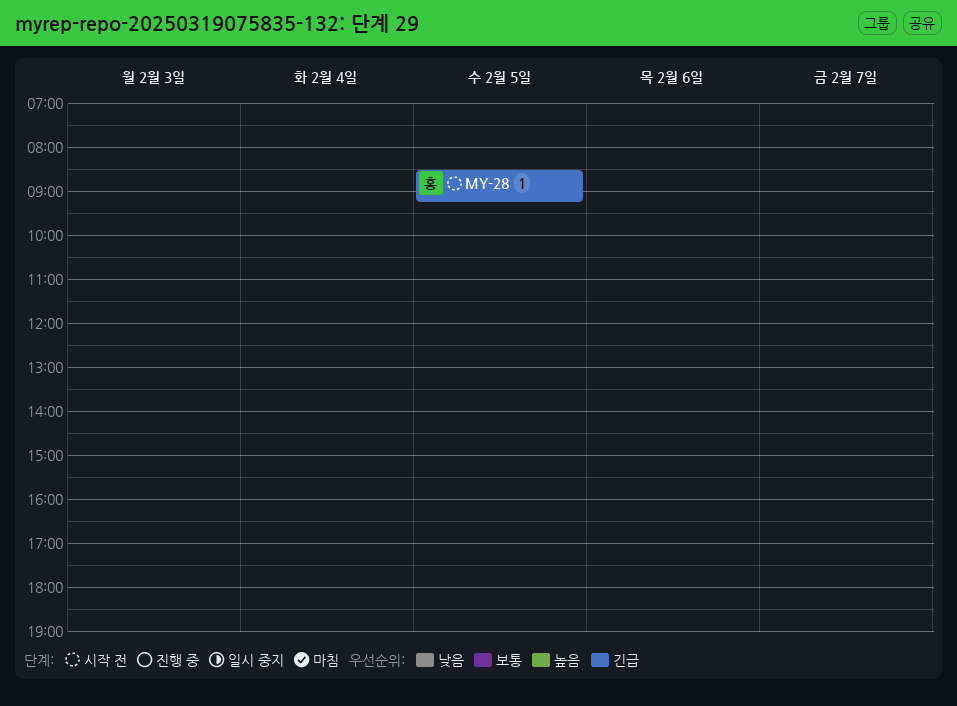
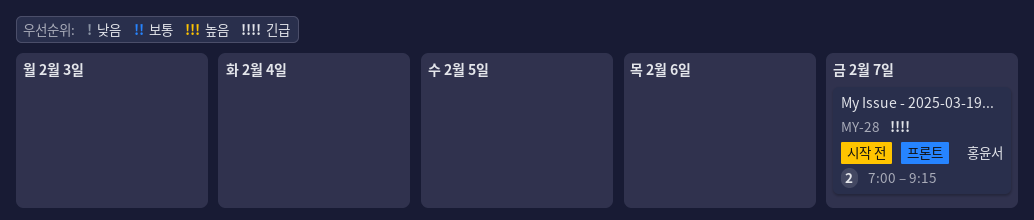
MY-28, estimate: 1 -> 2
MY-28, day: Feb 5 -> Feb 7
MY-28, begins: 08:30 -> 07:00

